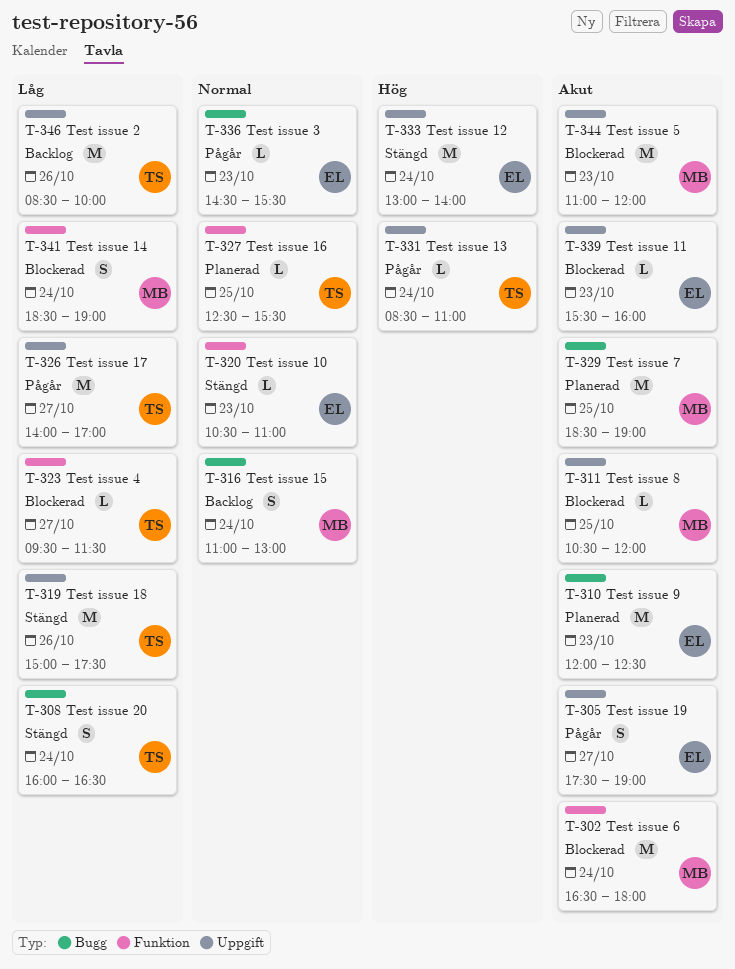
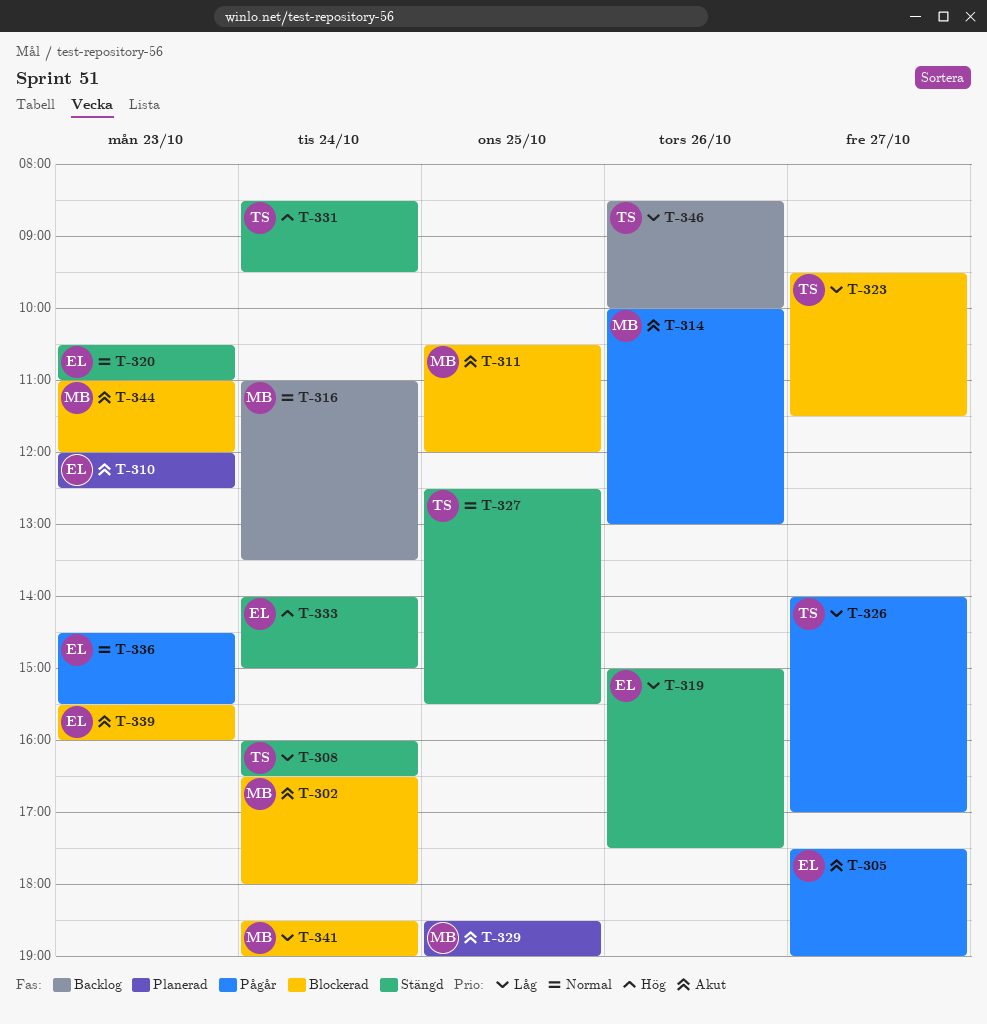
T-314: none -> present
T-316, ends: 13:00 -> 13:30
T-319, owner: TS -> EL
T-327, status: Planerad -> Stängd
T-331, status: Pågår -> Stängd
T-331, ends: 11:00 -> 09:30
T-333, begins: 13:00 -> 14:00
T-333, ends: 14:00 -> 15:00

